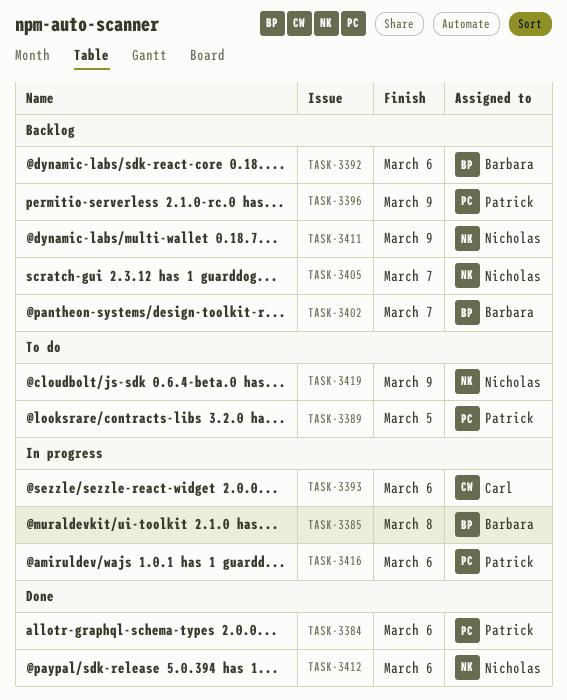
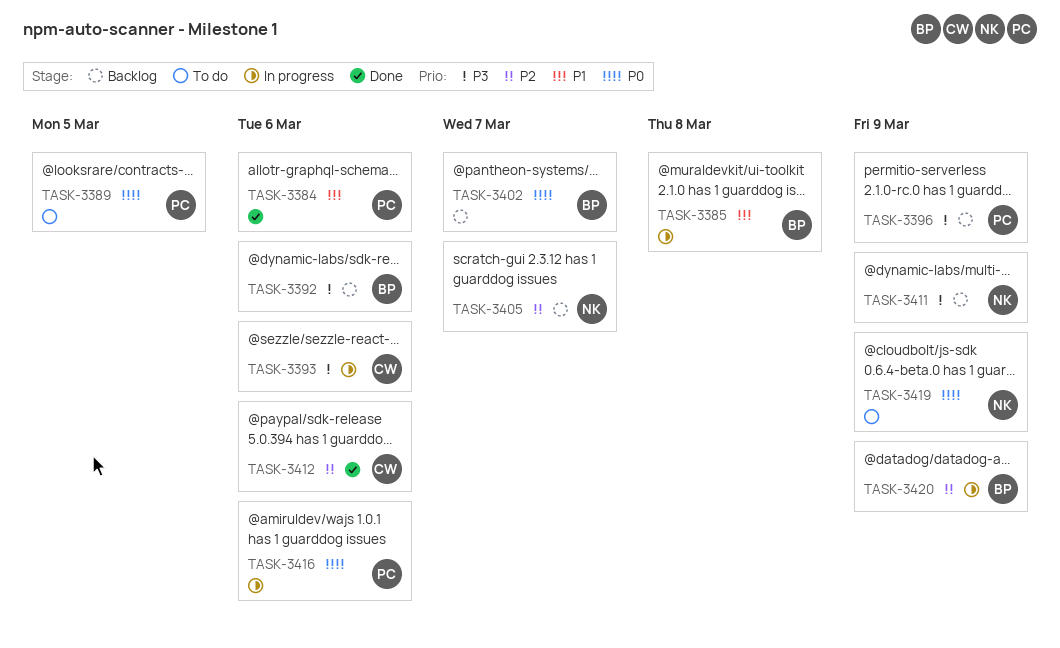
TASK-3412, owner: Nicholas -> Carl
TASK-3420: none -> present

